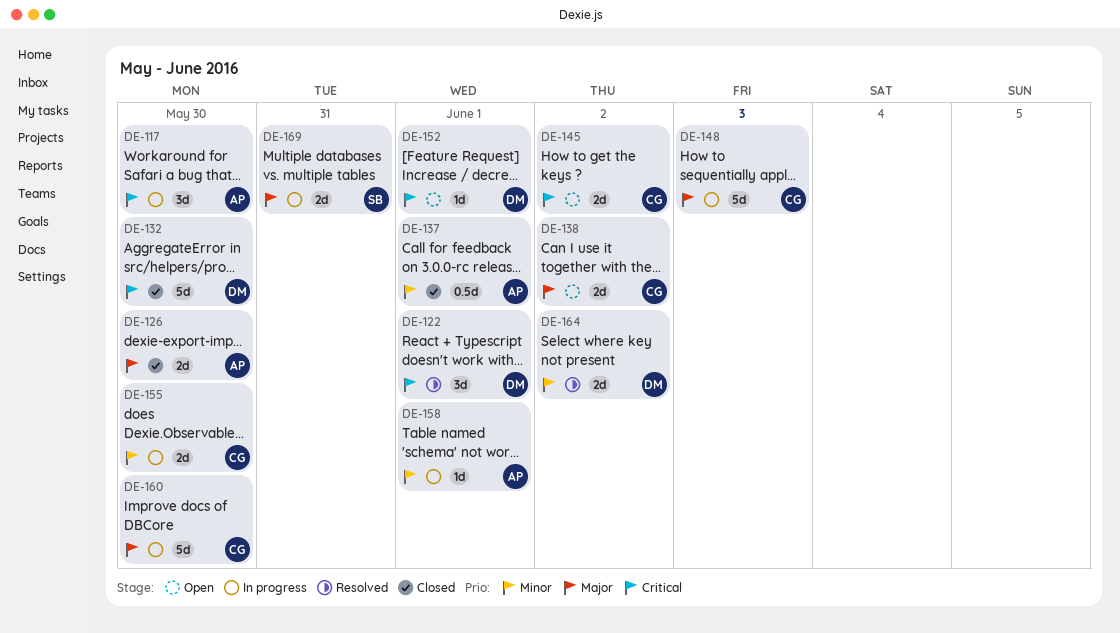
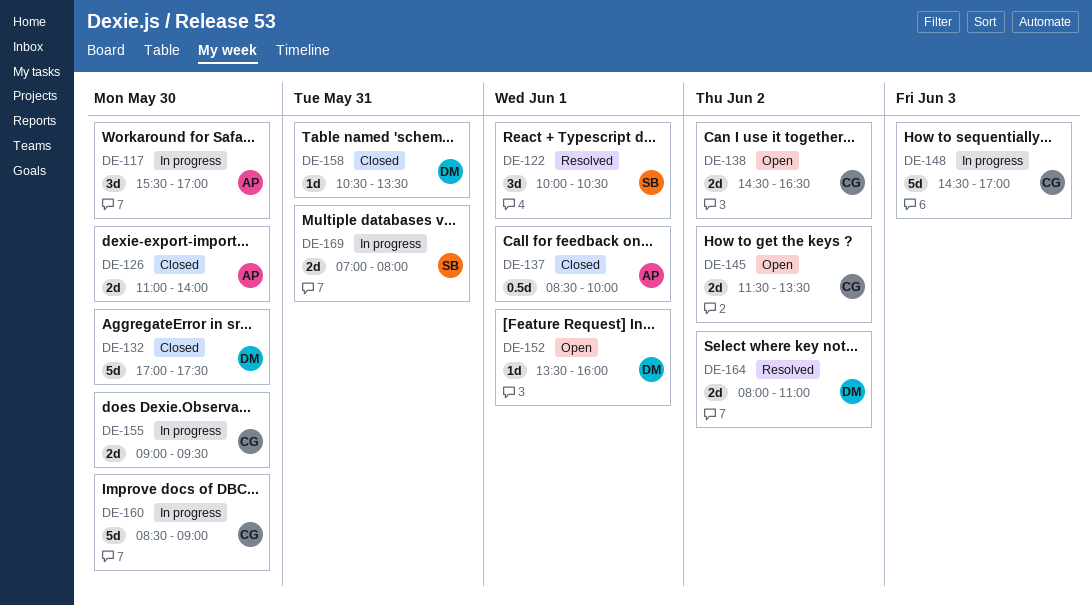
DE-122, owner: DM -> SB
DE-158, status: In progress -> Closed
DE-158, owner: AP -> DM
DE-158, day: Jun 1 -> May 31

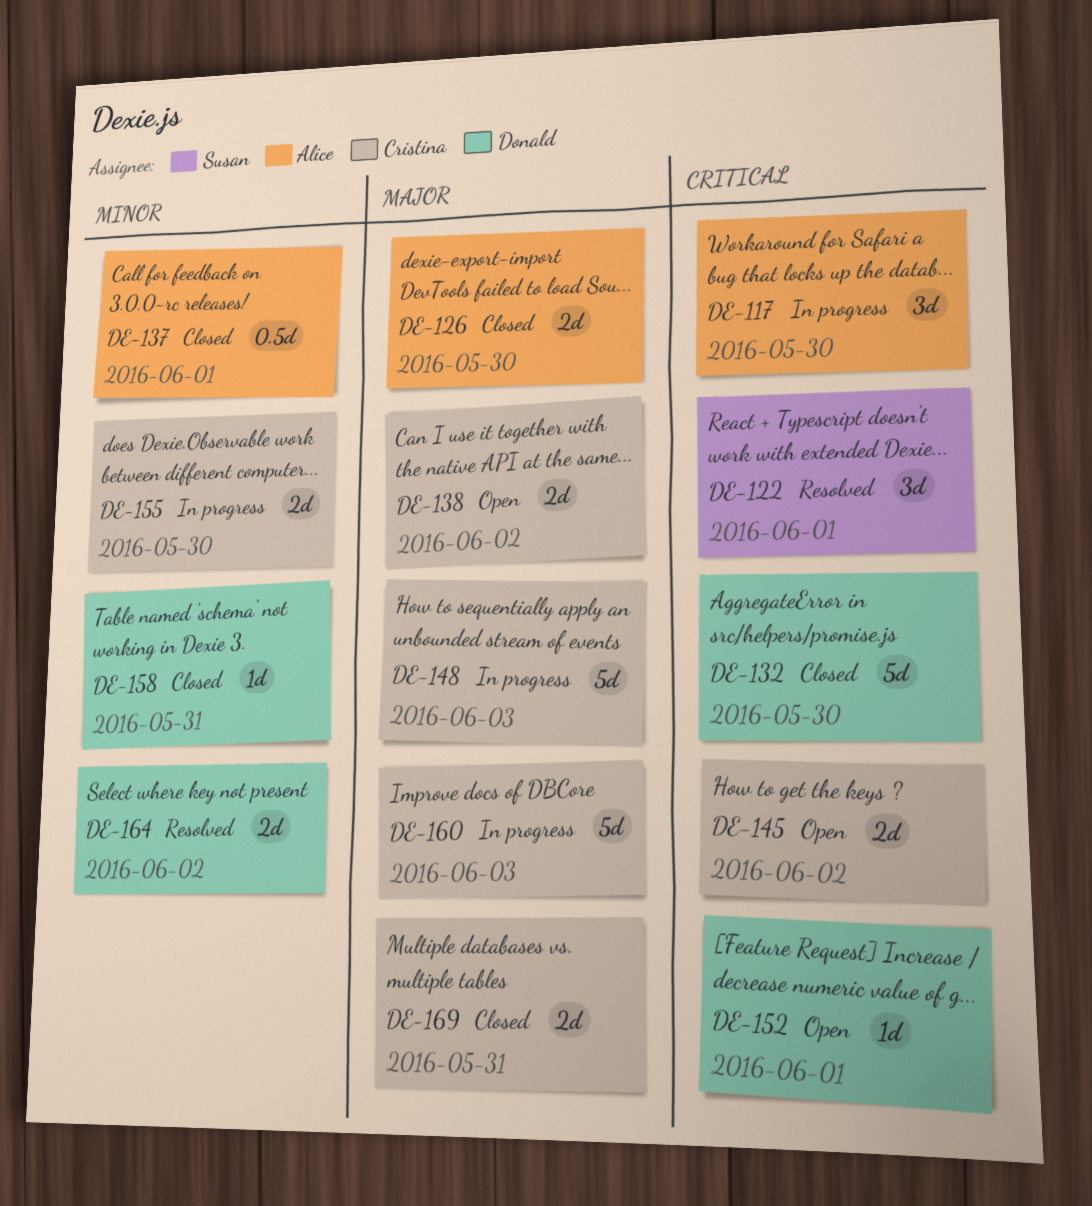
DE-160, day: May 30 -> Jun 3
DE-169, status: In progress -> Closed
DE-169, owner: Susan -> Cristina

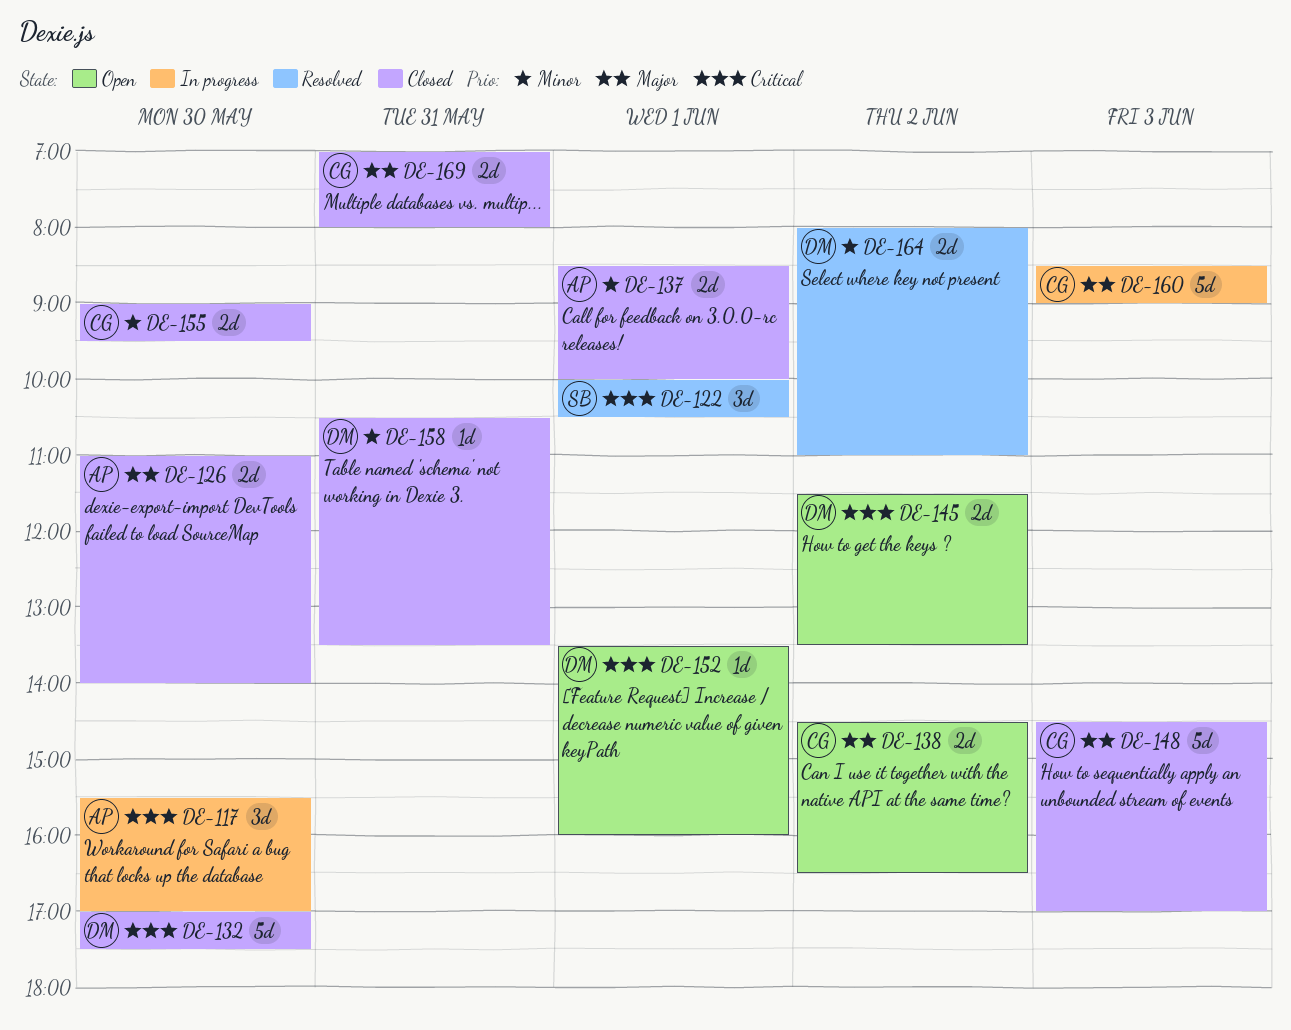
DE-137, estimate: 0.5d -> 2d
DE-145, owner: Cristina -> Donald
DE-148, status: In progress -> Closed
DE-155, status: In progress -> Closed

